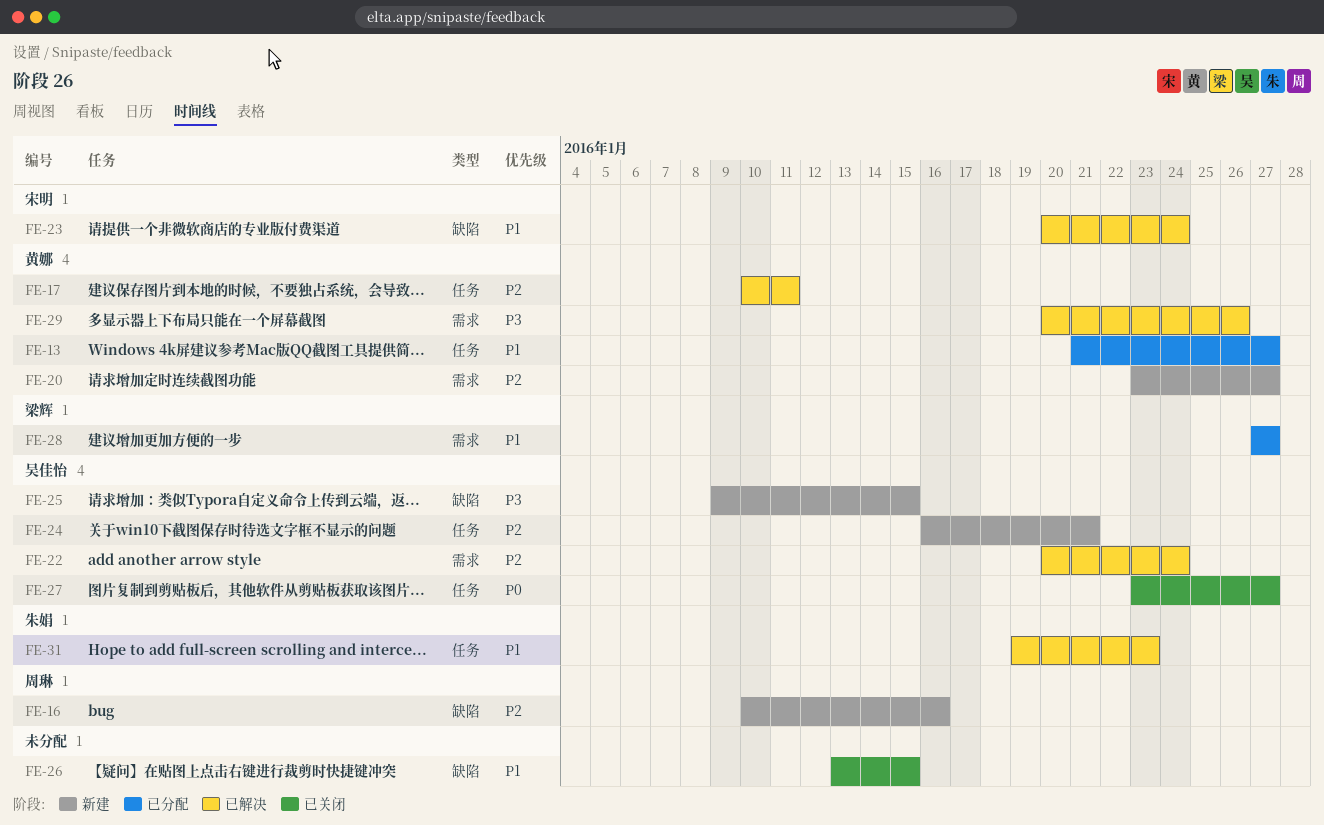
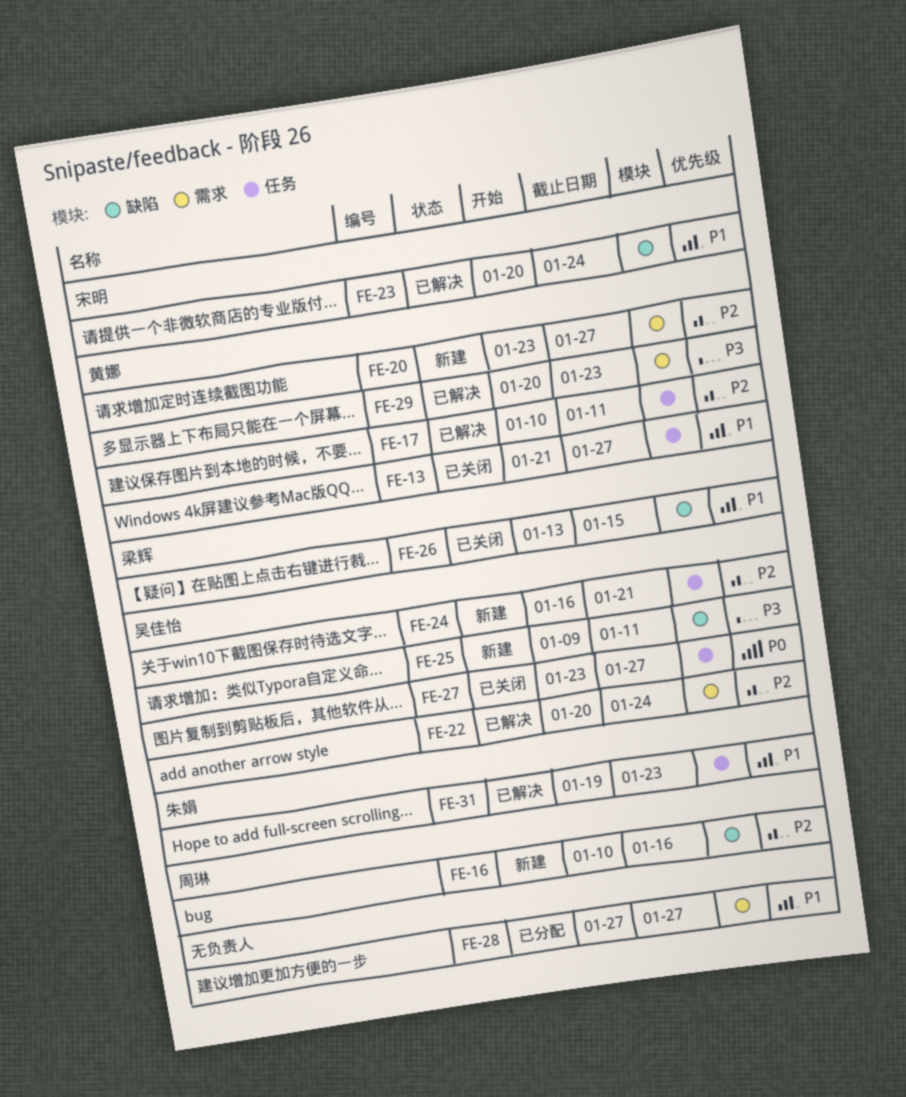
FE-13, status: 已分配 -> 已关闭
FE-25, due: Jan 15 -> Jan 11
FE-26, owner: none -> 梁辉
FE-28, owner: 梁辉 -> none
FE-29, due: Jan 26 -> Jan 23

